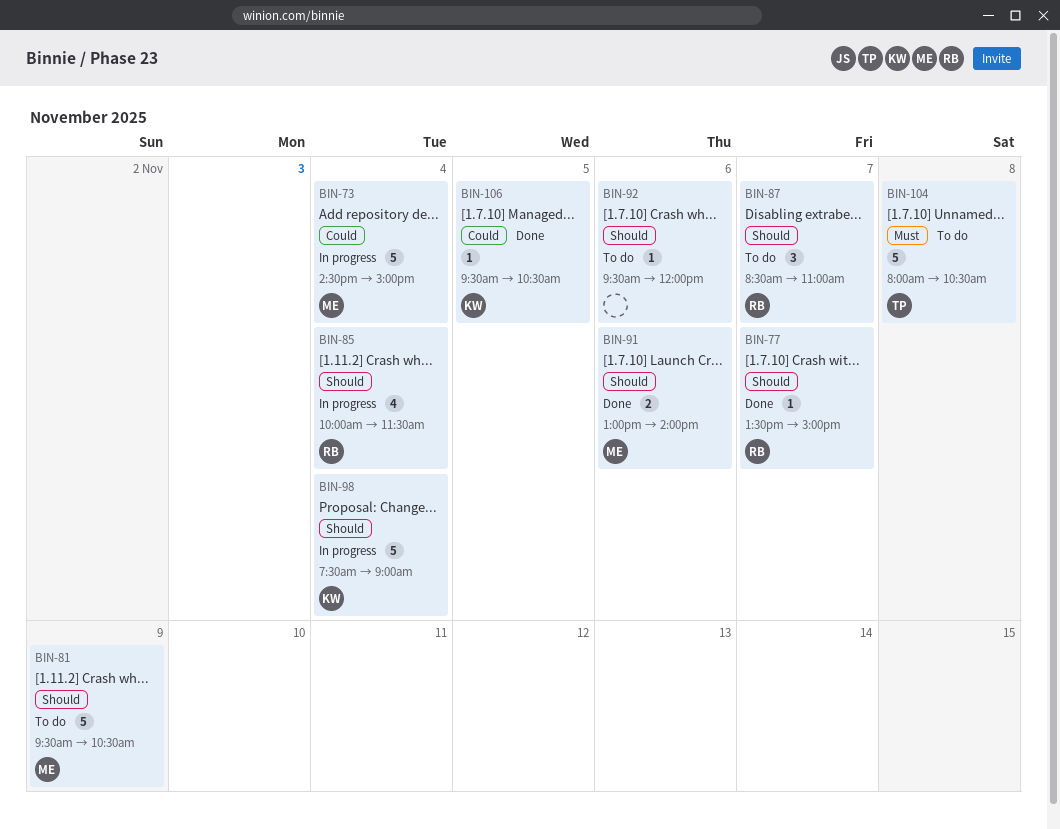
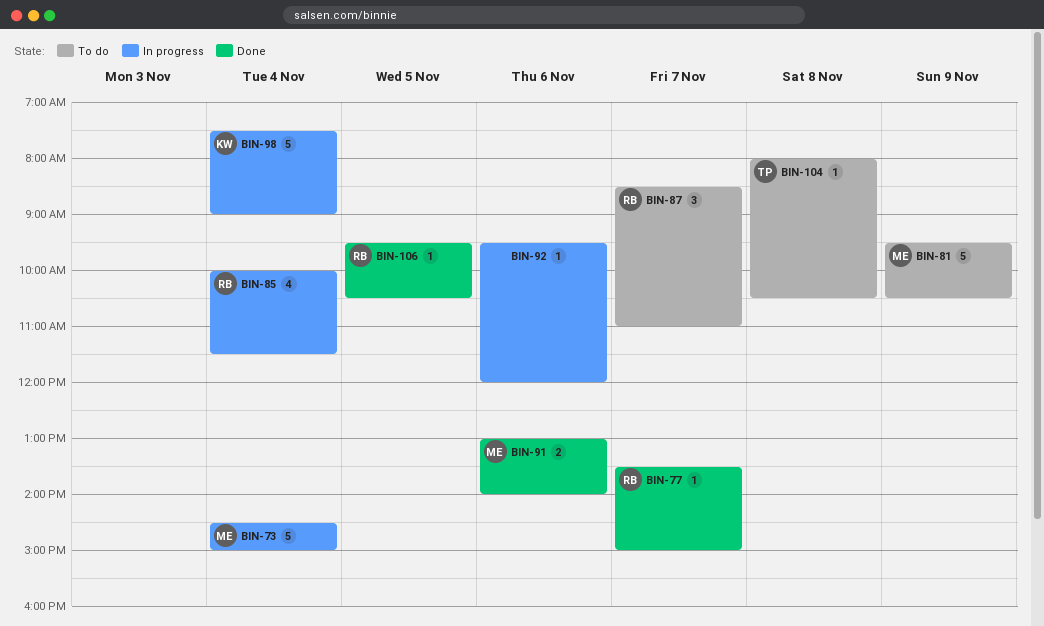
BIN-92, status: To do -> In progress
BIN-104, estimate: 5 -> 1
BIN-106, owner: KW -> RB

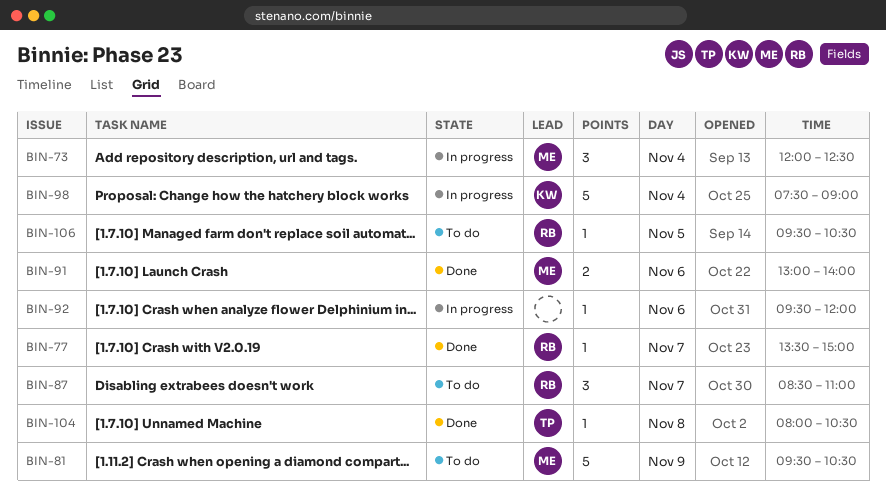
BIN-73, estimate: 5 -> 3
BIN-73, begins: 14:30 -> 12:00
BIN-73, ends: 15:00 -> 12:30
BIN-85: present -> none
BIN-104, status: To do -> Done
BIN-106, status: Done -> To do

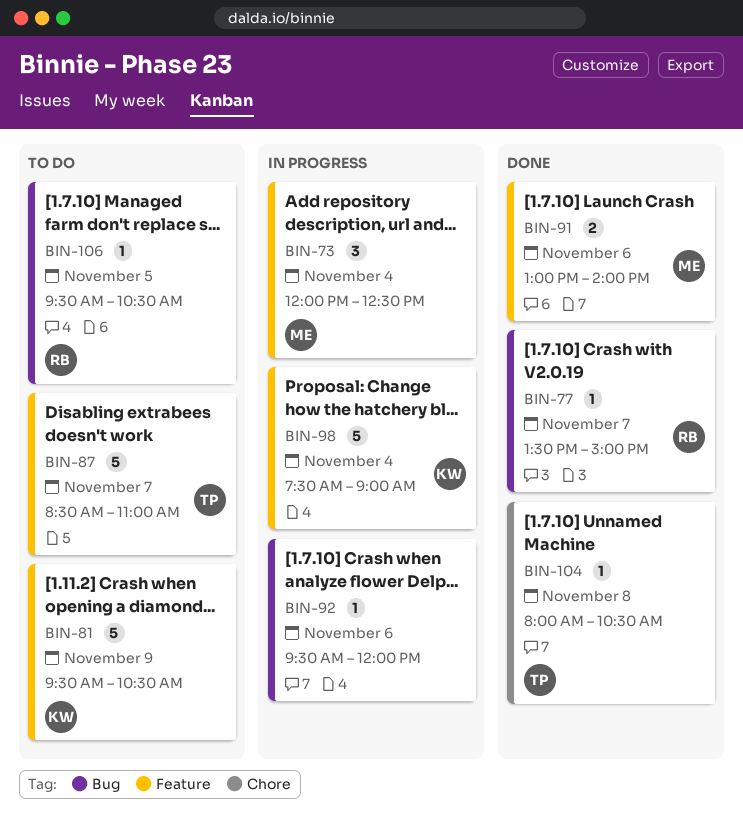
BIN-81, owner: ME -> KW
BIN-87, owner: RB -> TP
BIN-87, estimate: 3 -> 5

